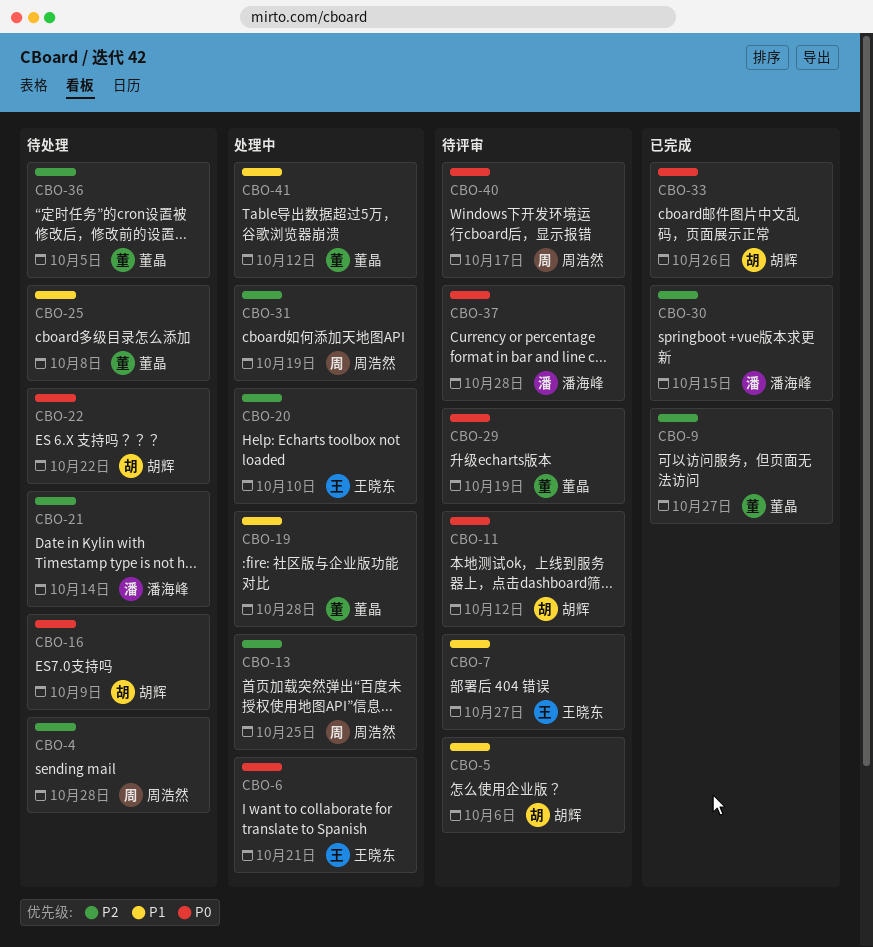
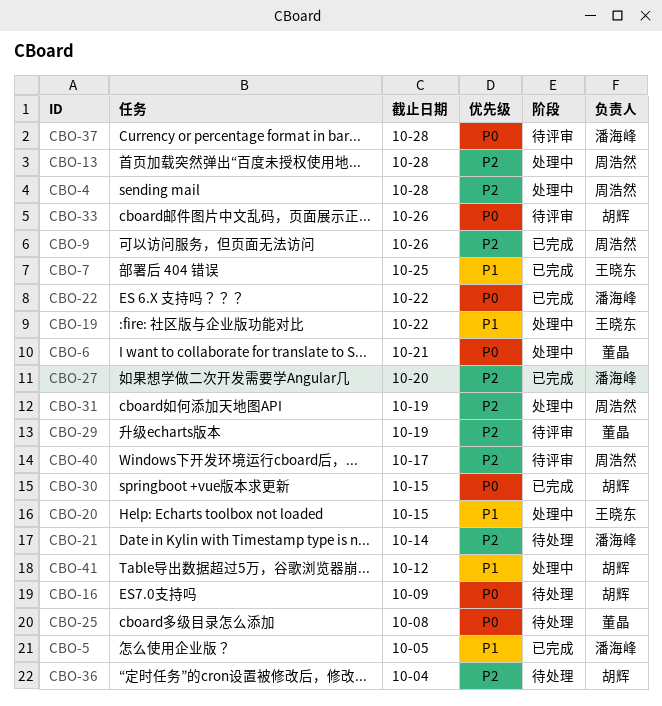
CBO-4, status: 待处理 -> 处理中
CBO-5, status: 待评审 -> 已完成
CBO-5, owner: 胡辉 -> 潘海峰
CBO-5, due: Oct 6 -> Oct 5
CBO-6, owner: 王晓东 -> 董晶
CBO-7, status: 待评审 -> 已完成
CBO-7, due: Oct 27 -> Oct 25
CBO-9, owner: 董晶 -> 周浩然
CBO-9, due: Oct 27 -> Oct 26
CBO-11: present -> none
CBO-13, due: Oct 25 -> Oct 28
CBO-19, owner: 董晶 -> 王晓东
CBO-19, due: Oct 28 -> Oct 22
CBO-20, priority: P2 -> P1
CBO-20, due: Oct 10 -> Oct 15
CBO-22, status: 待处理 -> 已完成
CBO-22, owner: 胡辉 -> 潘海峰
CBO-25, priority: P1 -> P0
CBO-27: none -> present
CBO-29, priority: P0 -> P2
CBO-30, owner: 潘海峰 -> 胡辉
CBO-30, priority: P2 -> P0
CBO-33, status: 已完成 -> 待评审
CBO-36, owner: 董晶 -> 胡辉
CBO-36, due: Oct 5 -> Oct 4
CBO-40, priority: P0 -> P2
CBO-41, owner: 董晶 -> 胡辉

